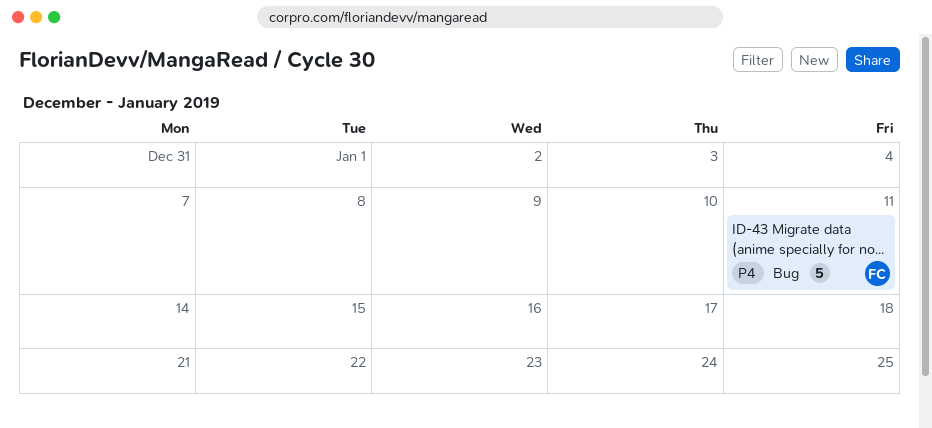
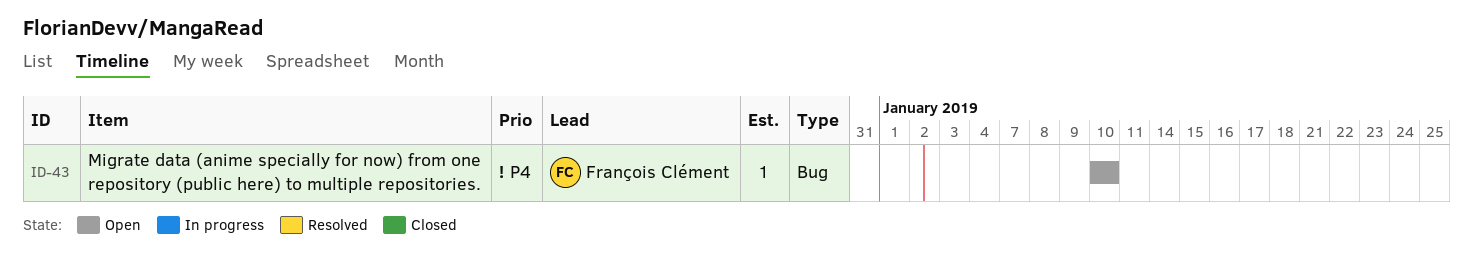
ID-43, estimate: 5 -> 1
ID-43, due: Jan 11 -> Jan 10

